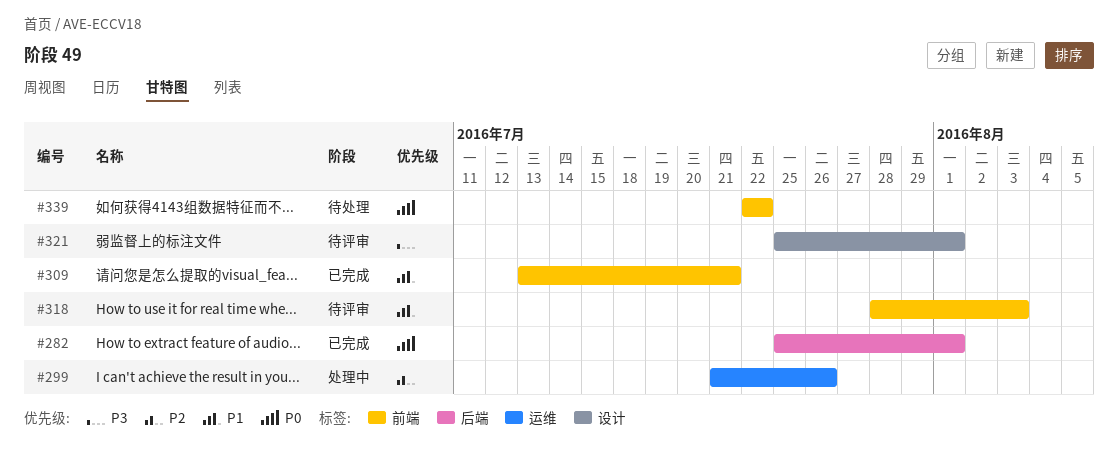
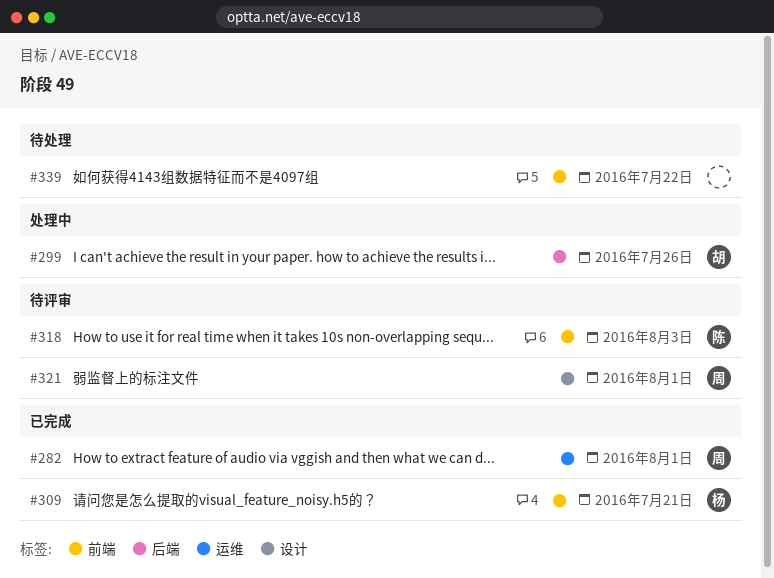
#282, label: 后端 -> 运维
#299, label: 运维 -> 后端

